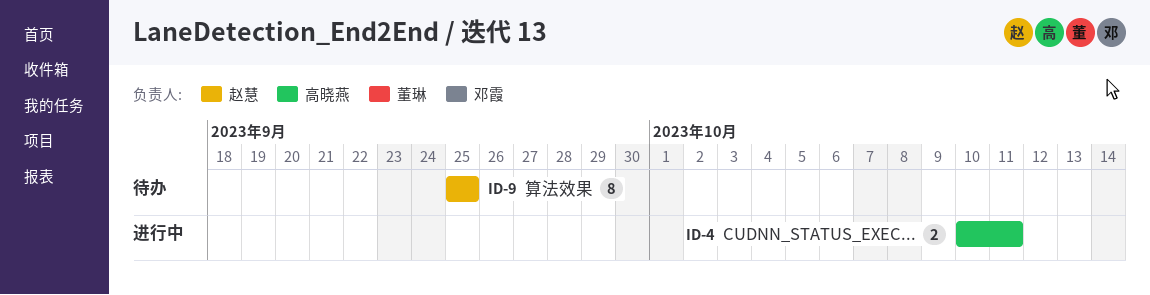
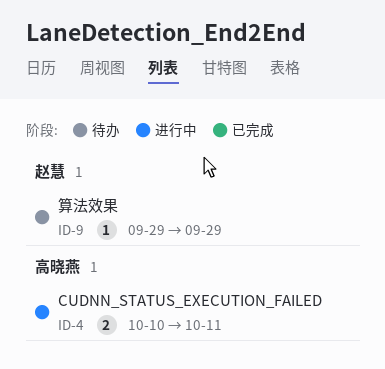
ID-9, estimate: 8 -> 1
ID-9, start: Sep 25 -> Sep 29
ID-9, due: Sep 25 -> Sep 29

